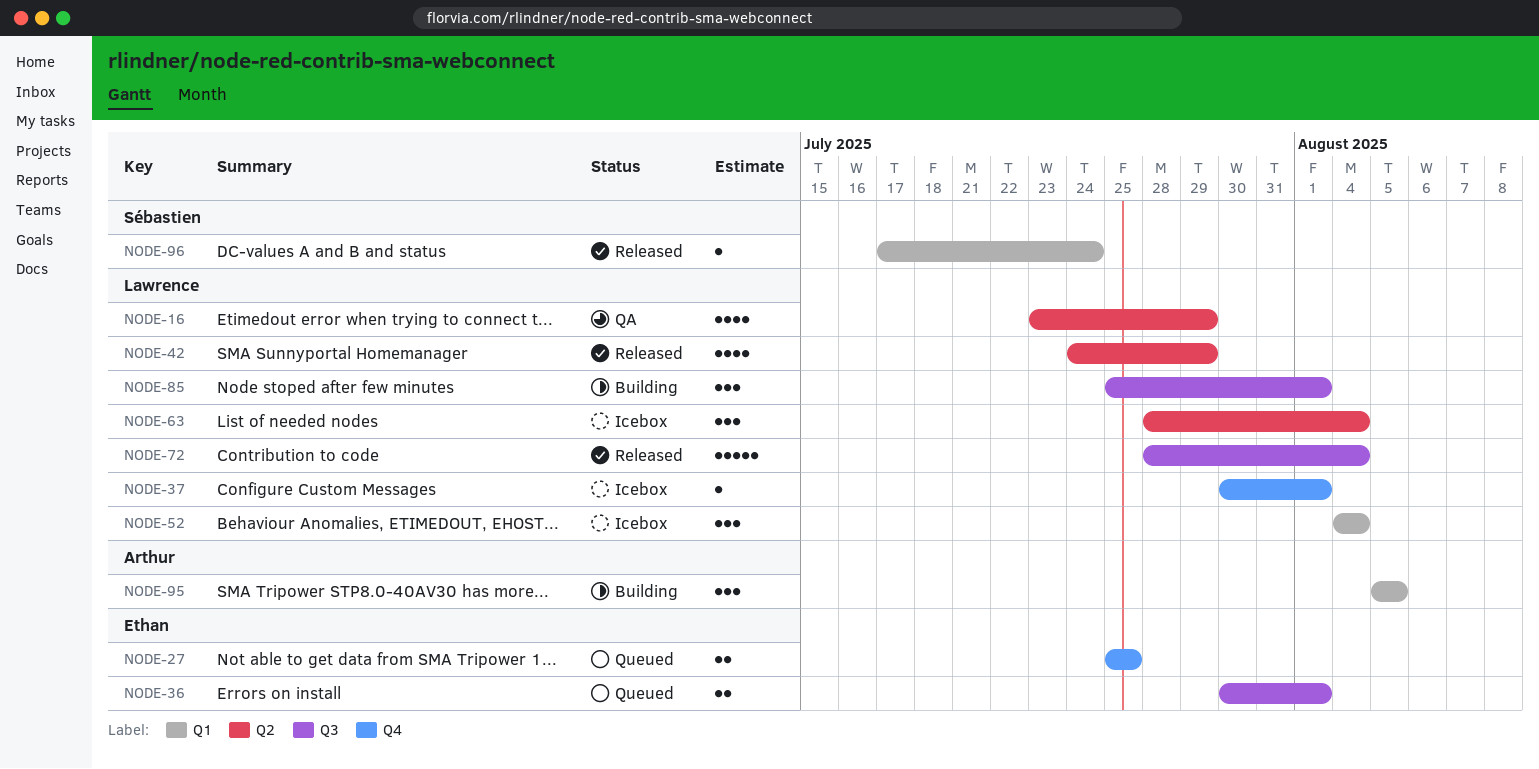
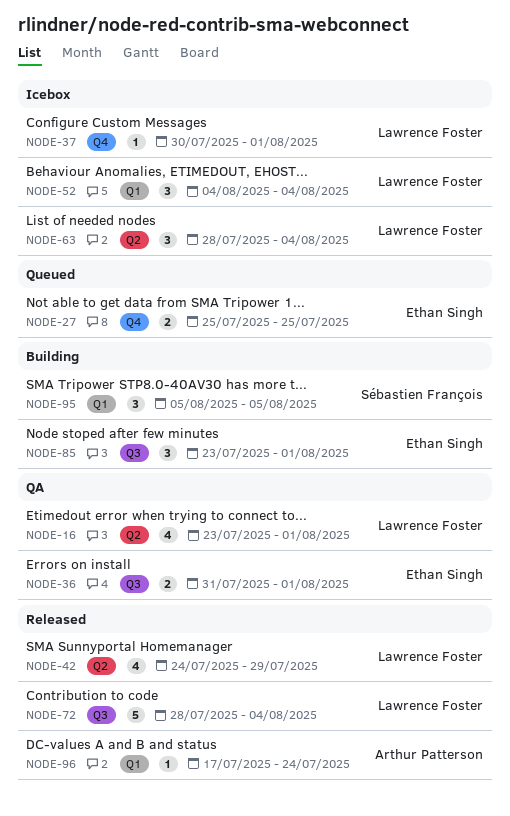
NODE-16, due: Jul 29 -> Aug 1
NODE-36, status: Queued -> QA
NODE-36, start: Jul 30 -> Jul 31
NODE-85, owner: Lawrence Foster -> Ethan Singh
NODE-85, start: Jul 25 -> Jul 23
NODE-95, owner: Arthur Patterson -> Sébastien François
NODE-96, owner: Sébastien François -> Arthur Patterson

